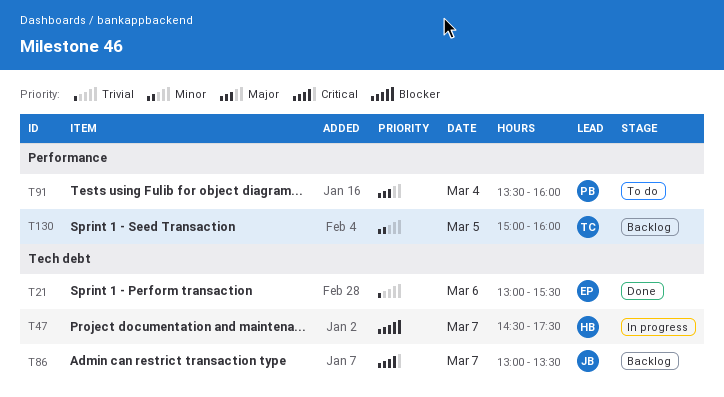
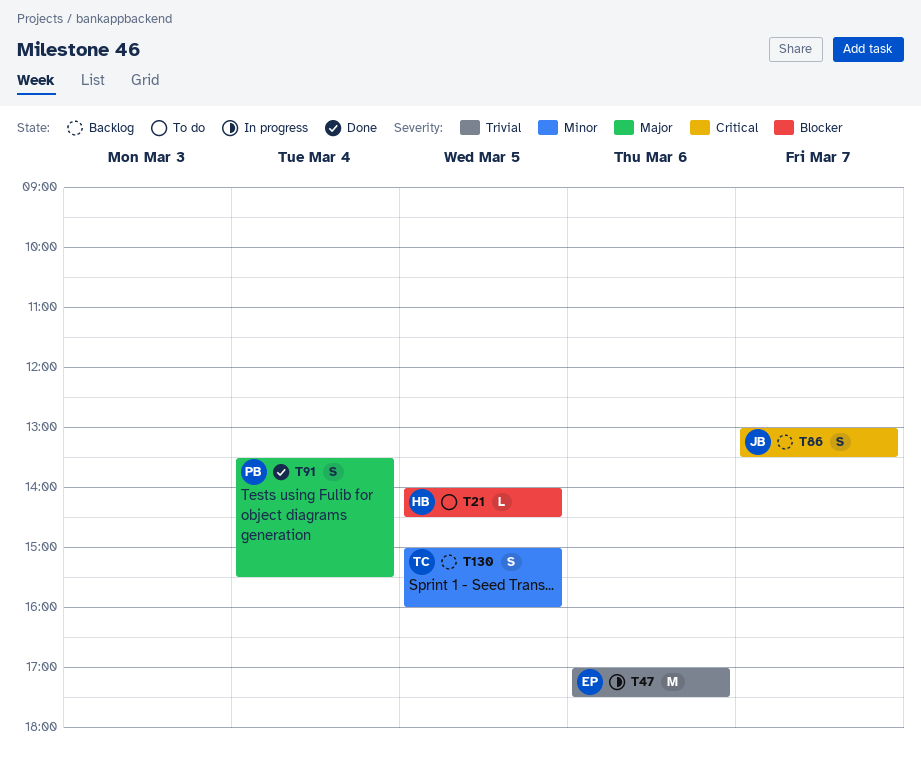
T21, status: Done -> To do
T21, owner: EP -> HB
T21, priority: Trivial -> Blocker
T21, day: Mar 6 -> Mar 5
T21, begins: 13:00 -> 14:00
T21, ends: 15:30 -> 14:30
T47, owner: HB -> EP
T47, priority: Blocker -> Trivial
T47, day: Mar 7 -> Mar 6
T47, begins: 14:30 -> 17:00
T91, status: To do -> Done
T91, ends: 16:00 -> 15:30

